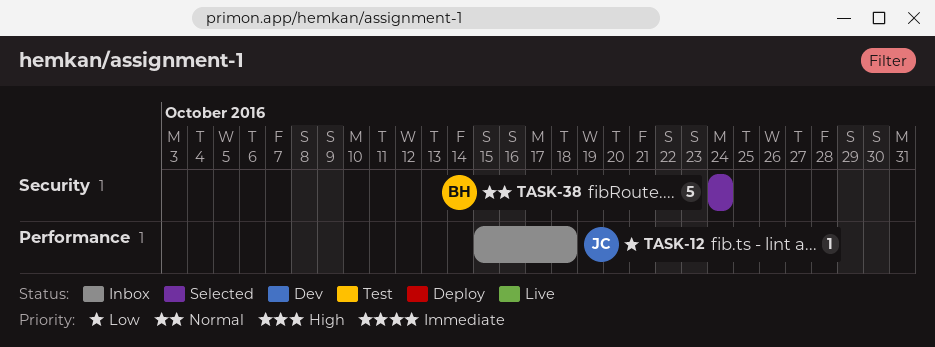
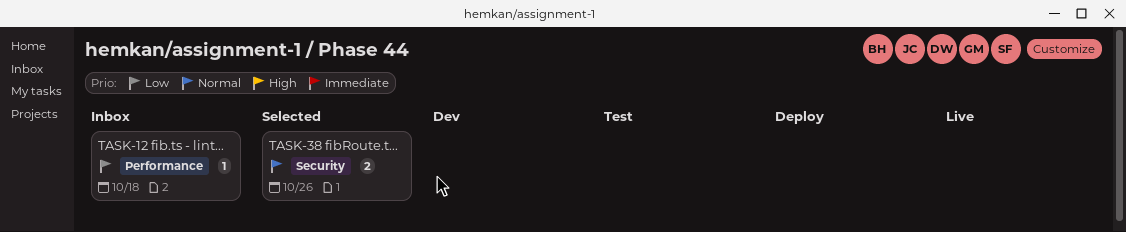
TASK-38, estimate: 5 -> 2
TASK-38, due: Oct 24 -> Oct 26

